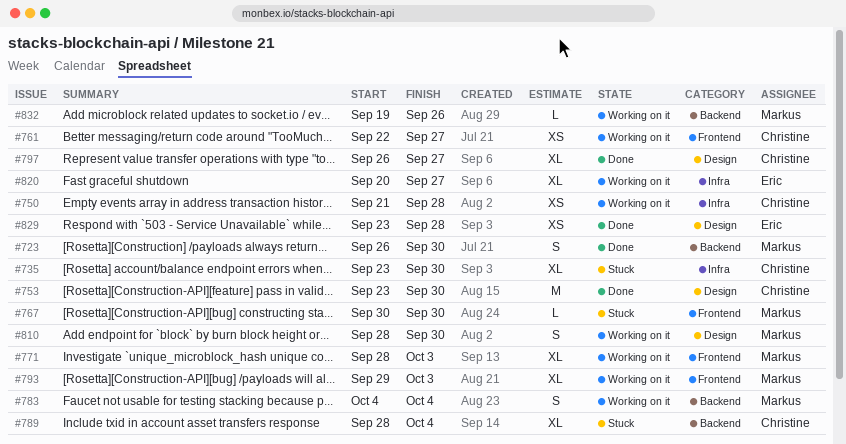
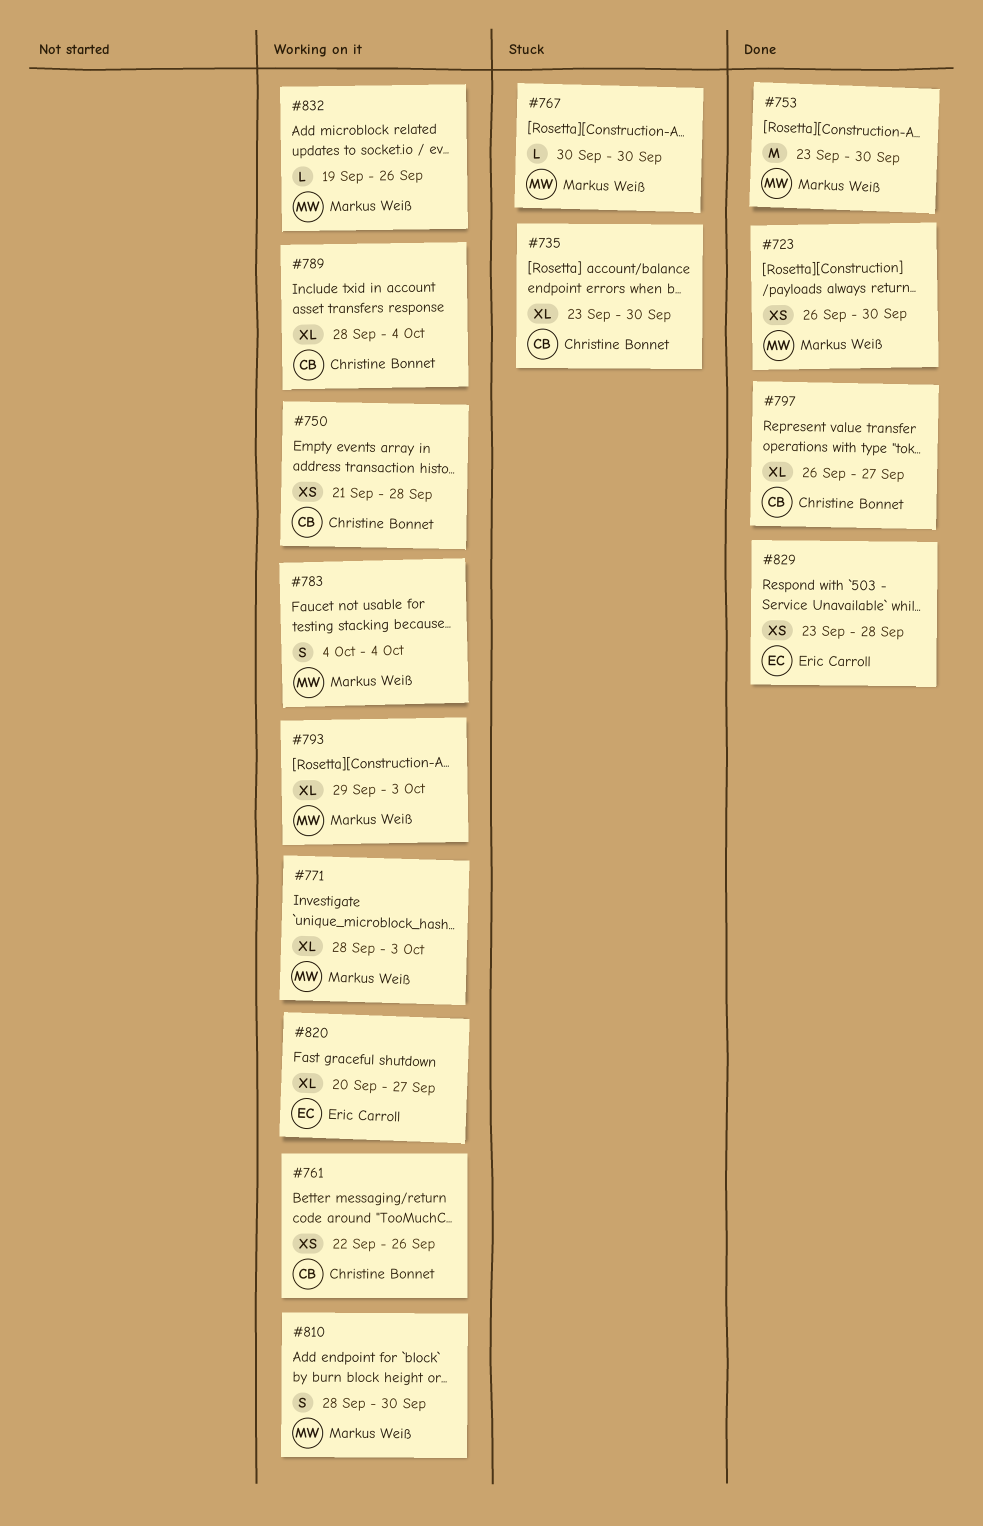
#723, estimate: S -> XS
#753, owner: Christine Bonnet -> Markus Weiß
#761, due: Sep 27 -> Sep 26
#789, status: Stuck -> Working on it

